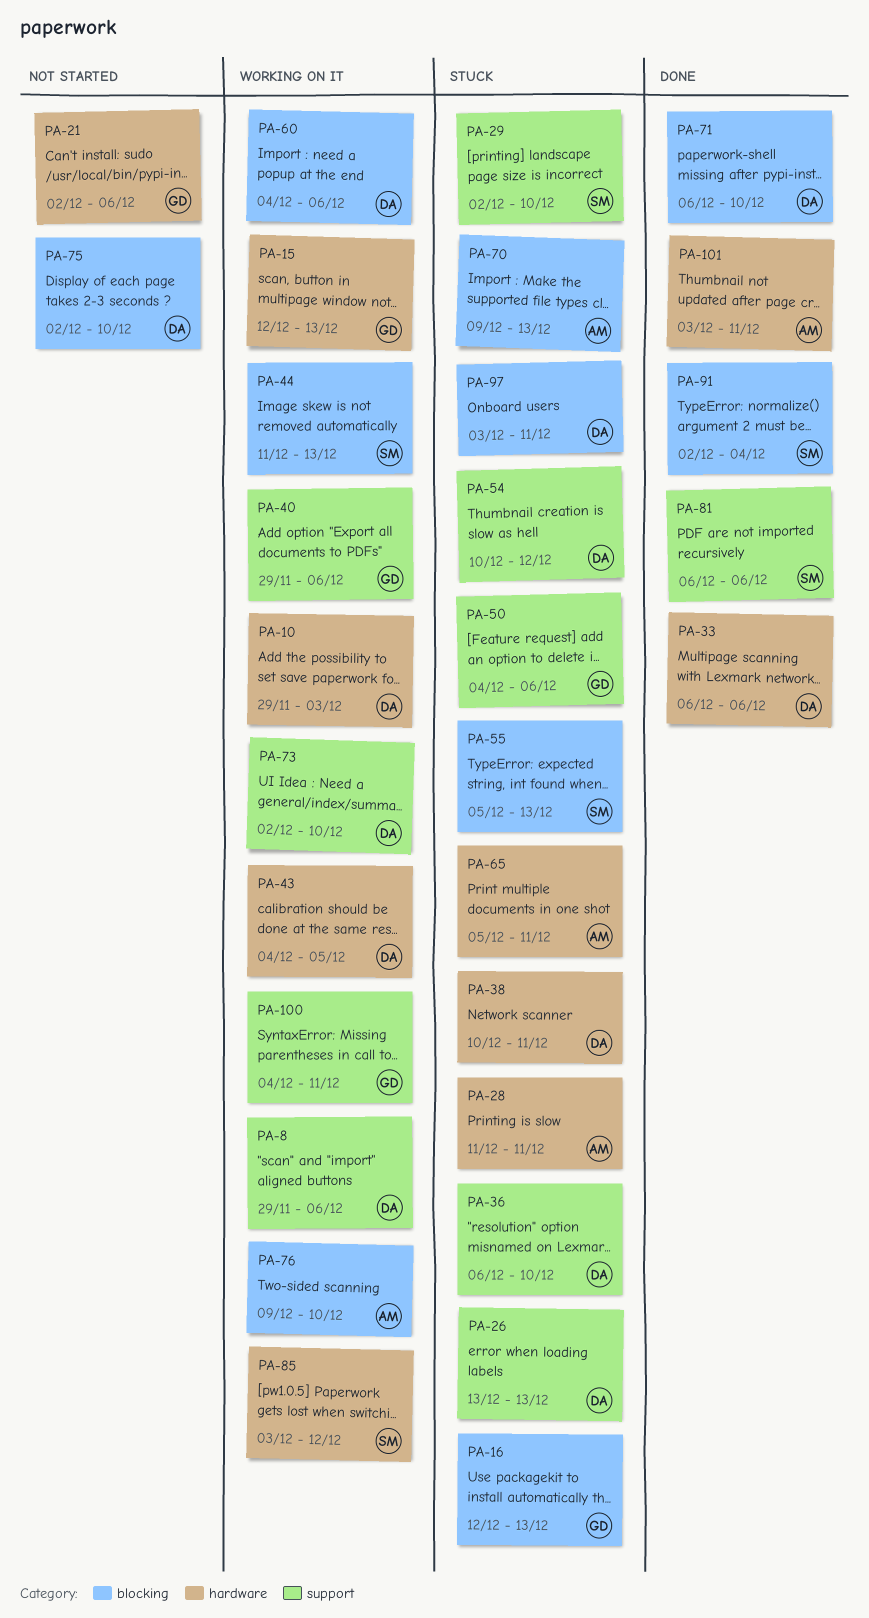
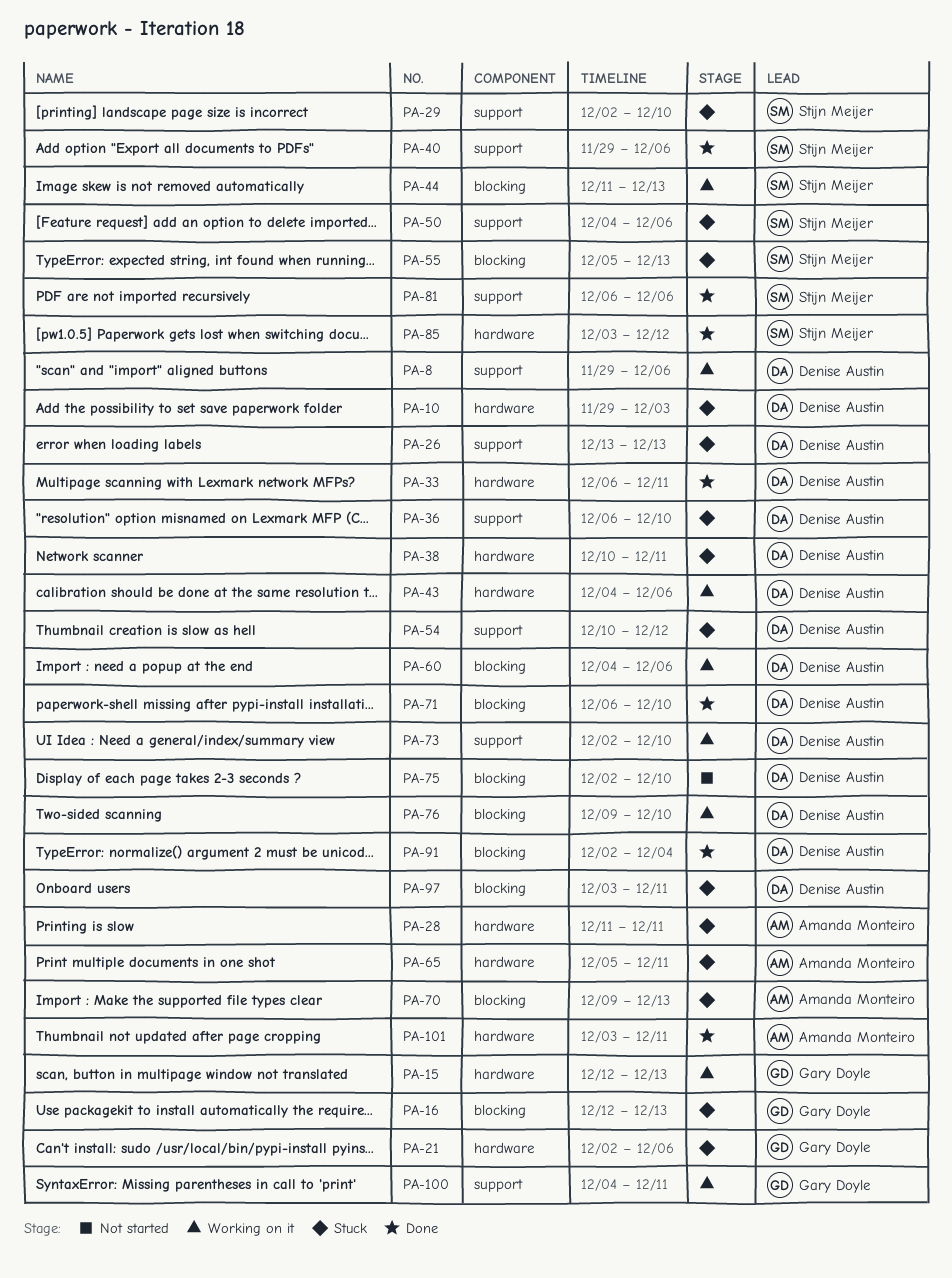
PA-10, status: Working on it -> Stuck
PA-21, status: Not started -> Stuck
PA-33, due: Dec 6 -> Dec 11
PA-40, status: Working on it -> Done
PA-40, owner: Gary Doyle -> Stijn Meijer
PA-43, due: Dec 5 -> Dec 6
PA-50, owner: Gary Doyle -> Stijn Meijer
PA-76, owner: Amanda Monteiro -> Denise Austin
PA-85, status: Working on it -> Done
PA-91, owner: Stijn Meijer -> Denise Austin

